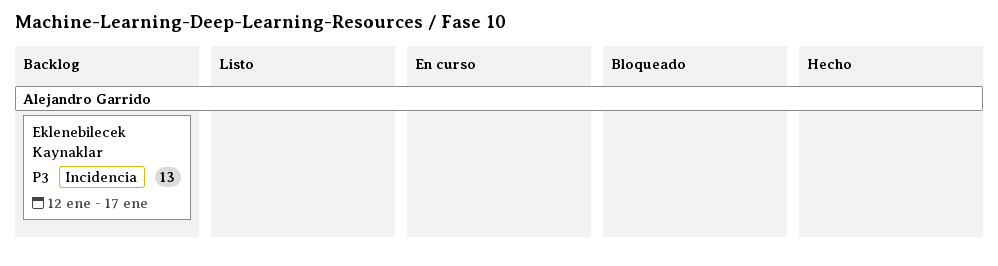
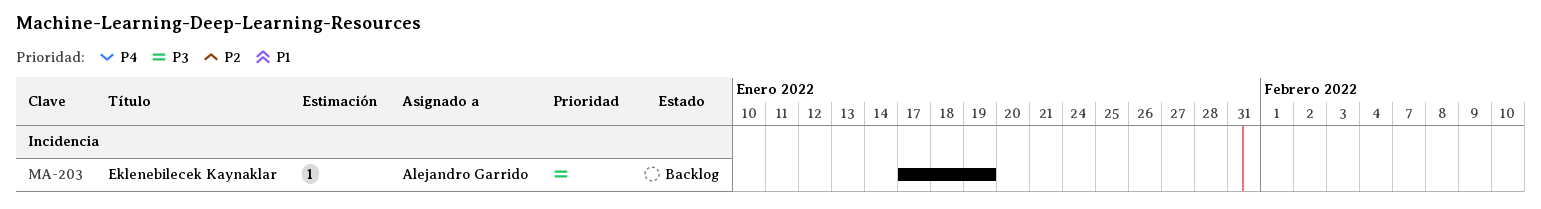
Eklenebilecek Kaynaklar, estimate: 13 -> 1
Eklenebilecek Kaynaklar, start: Jan 12 -> Jan 17
Eklenebilecek Kaynaklar, due: Jan 17 -> Jan 19

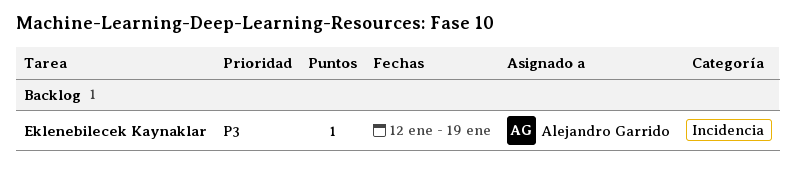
Eklenebilecek Kaynaklar, start: Jan 17 -> Jan 12

